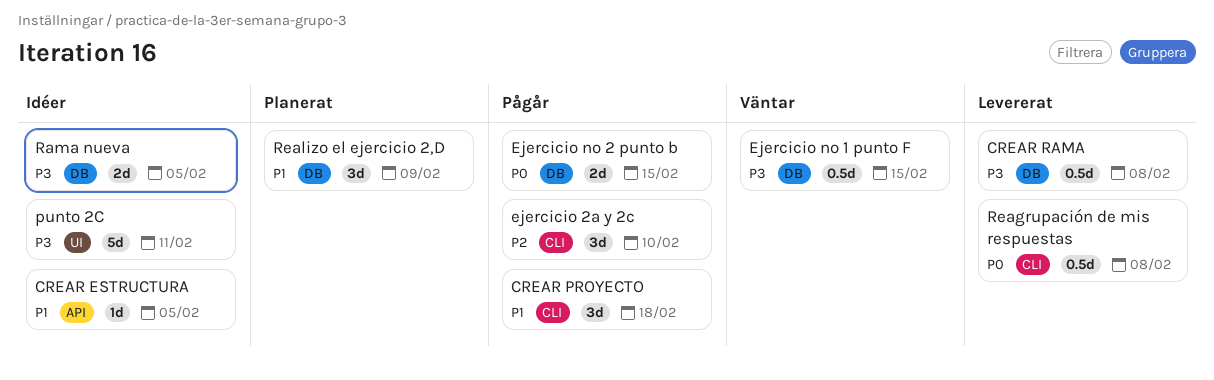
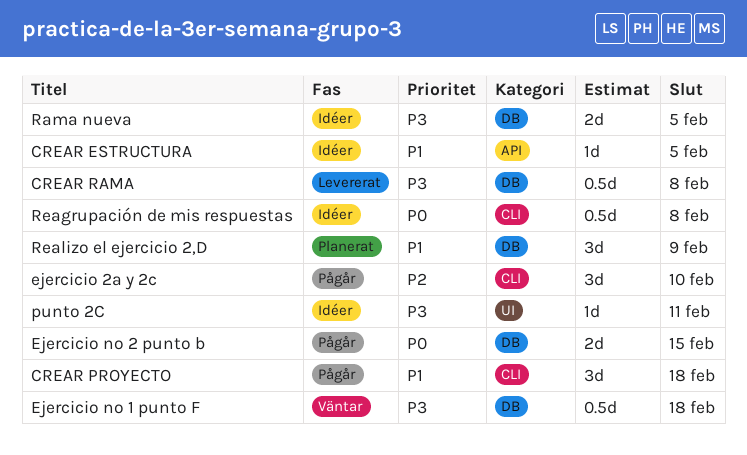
Ejercicio nº 1 punto F, due: Feb 15 -> Feb 18
punto 2C, estimate: 5d -> 1d
Reagrupación de mis respuestas, status: Levererat -> Idéer

